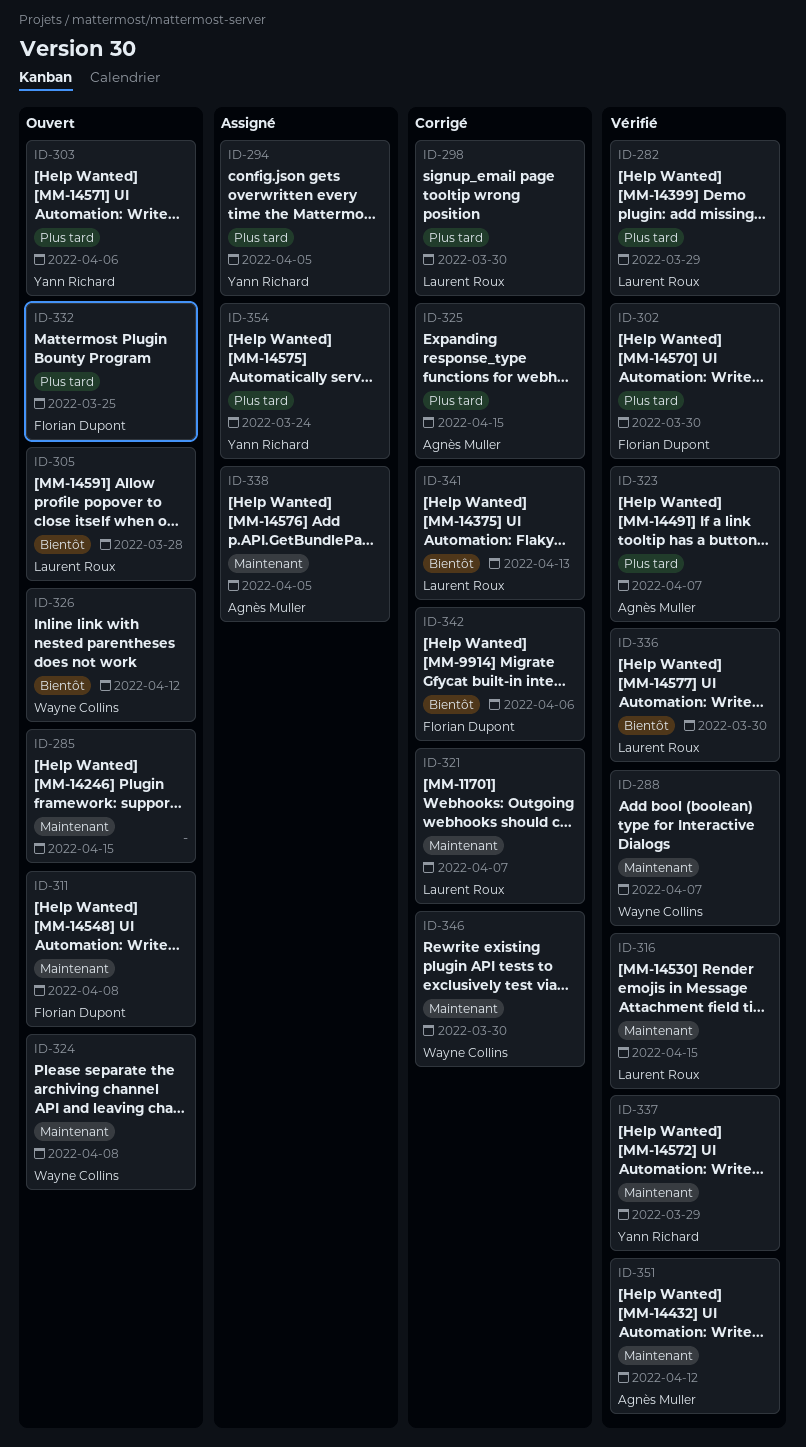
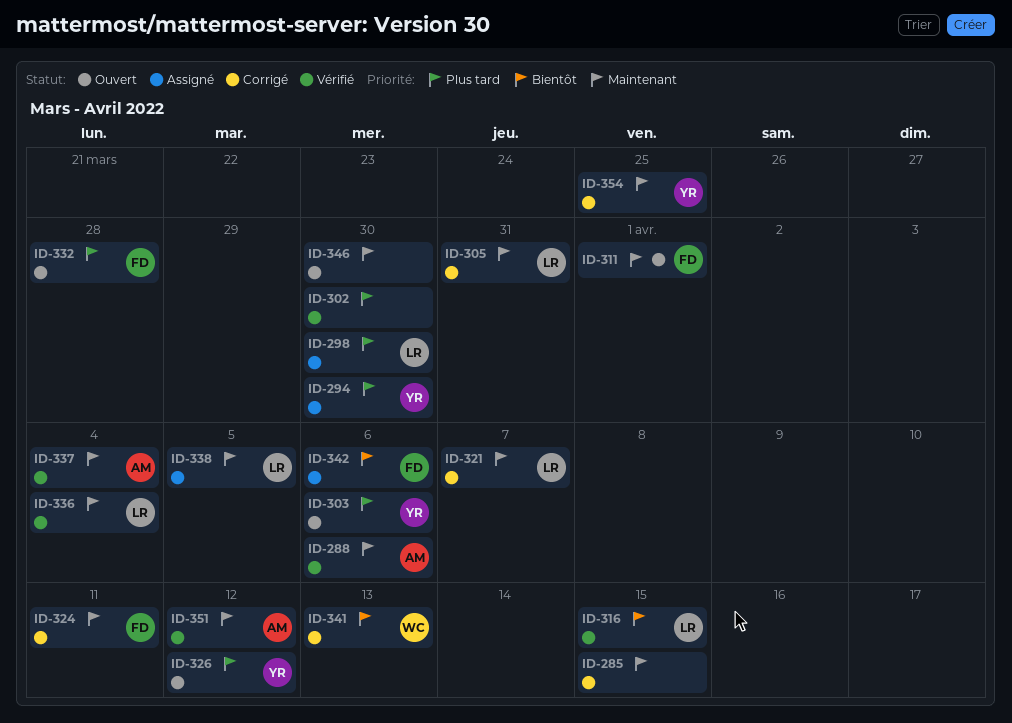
ID-282: present -> none
ID-285, status: Ouvert -> Corrigé
ID-288, owner: Wayne Collins -> Agnès Muller
ID-288, due: Apr 7 -> Apr 6
ID-294, due: Apr 5 -> Mar 30
ID-298, status: Corrigé -> Assigné
ID-302, owner: Florian Dupont -> none
ID-305, status: Ouvert -> Corrigé
ID-305, priority: Bientôt -> Maintenant
ID-305, due: Mar 28 -> Mar 31
ID-311, due: Apr 8 -> Apr 1
ID-316, priority: Maintenant -> Bientôt
ID-323: present -> none
ID-324, status: Ouvert -> Corrigé
ID-324, owner: Wayne Collins -> Florian Dupont
ID-324, due: Apr 8 -> Apr 11
ID-325: present -> none
ID-326, owner: Wayne Collins -> Yann Richard
ID-326, priority: Bientôt -> Plus tard
ID-332, due: Mar 25 -> Mar 28
ID-336, priority: Bientôt -> Maintenant
ID-336, due: Mar 30 -> Apr 4
ID-337, owner: Yann Richard -> Agnès Muller
ID-337, due: Mar 29 -> Apr 4
ID-338, owner: Agnès Muller -> Laurent Roux
ID-341, owner: Laurent Roux -> Wayne Collins
ID-342, status: Corrigé -> Assigné
ID-346, status: Corrigé -> Ouvert
ID-346, owner: Wayne Collins -> none
ID-354, status: Assigné -> Corrigé
ID-354, priority: Plus tard -> Maintenant
ID-354, due: Mar 24 -> Mar 25

